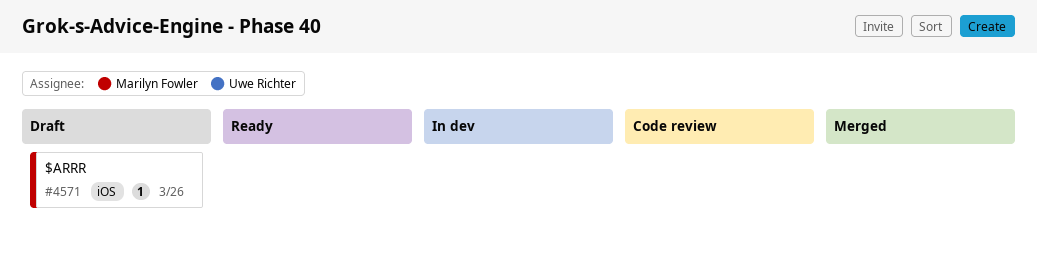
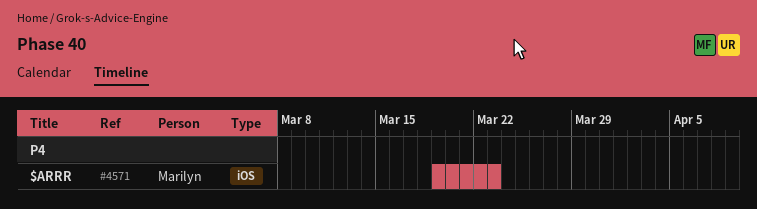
#4571, due: Mar 26 -> Mar 23

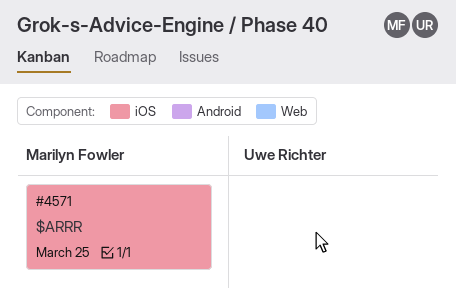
#4571, due: Mar 23 -> Mar 25

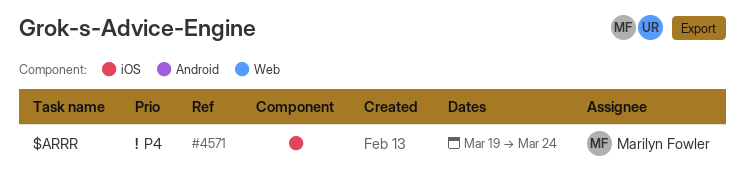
#4571, due: Mar 25 -> Mar 24

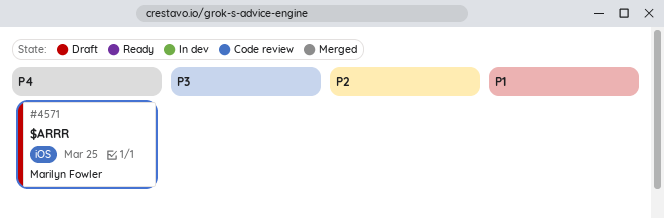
#4571, due: Mar 24 -> Mar 25

